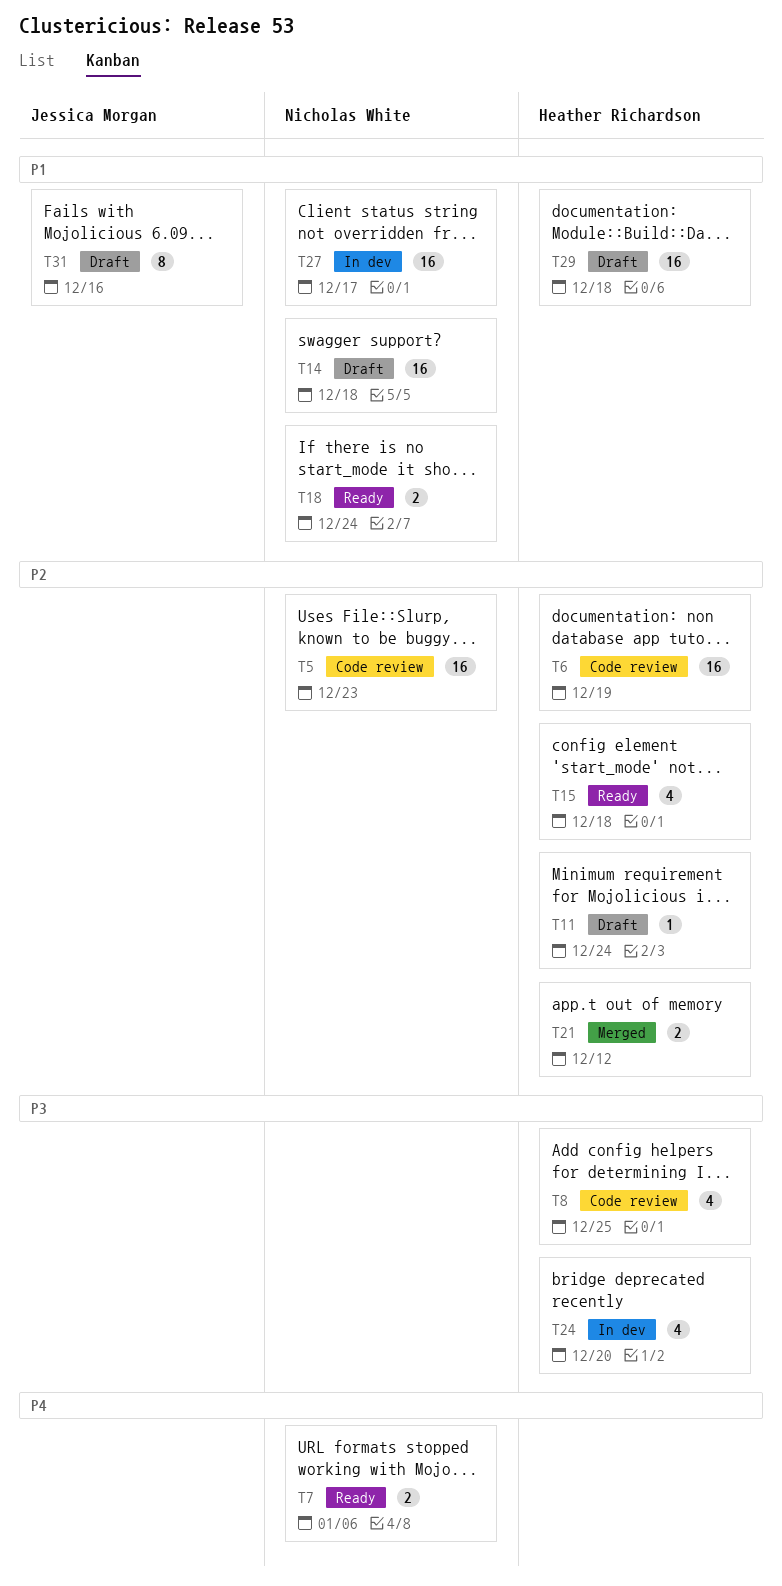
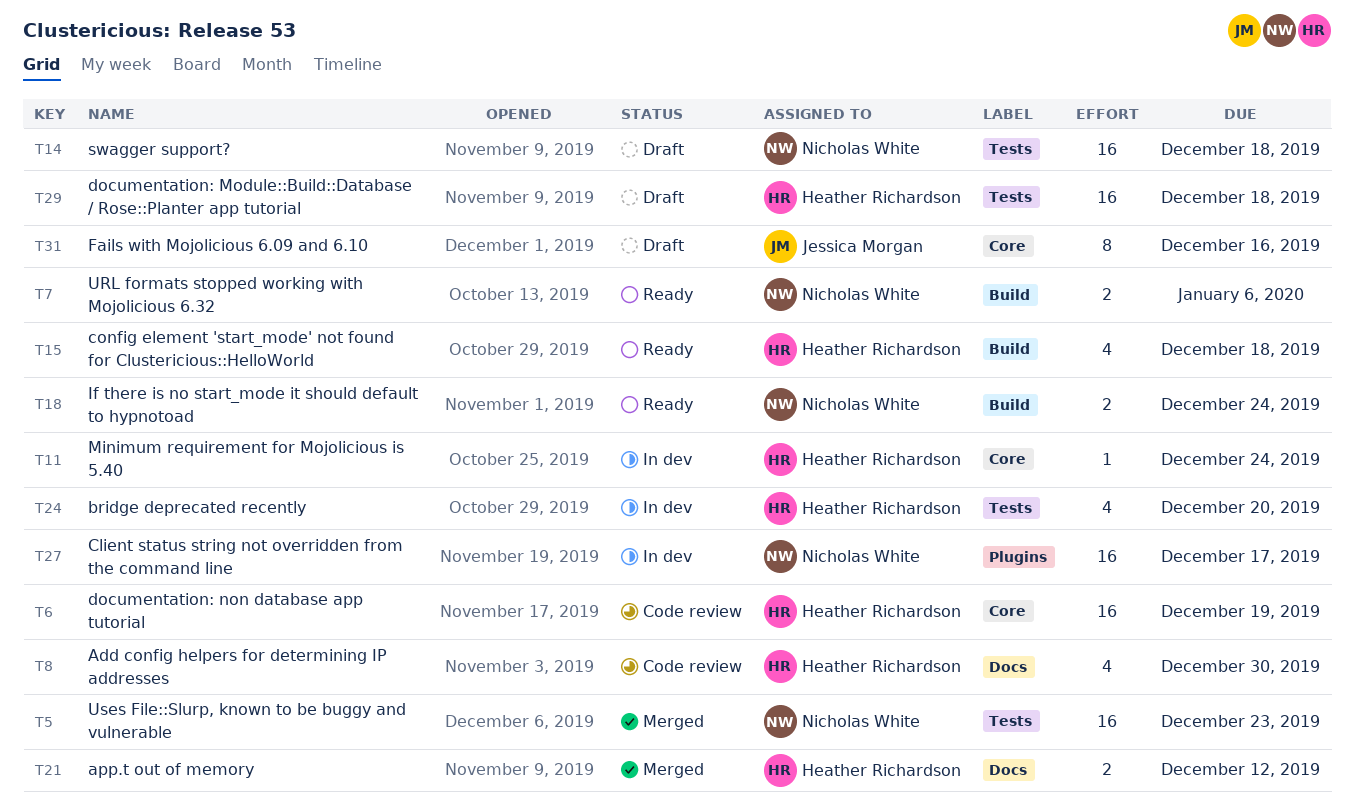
T5, status: Code review -> Merged
T8, due: Dec 25 -> Dec 30
T11, status: Draft -> In dev

